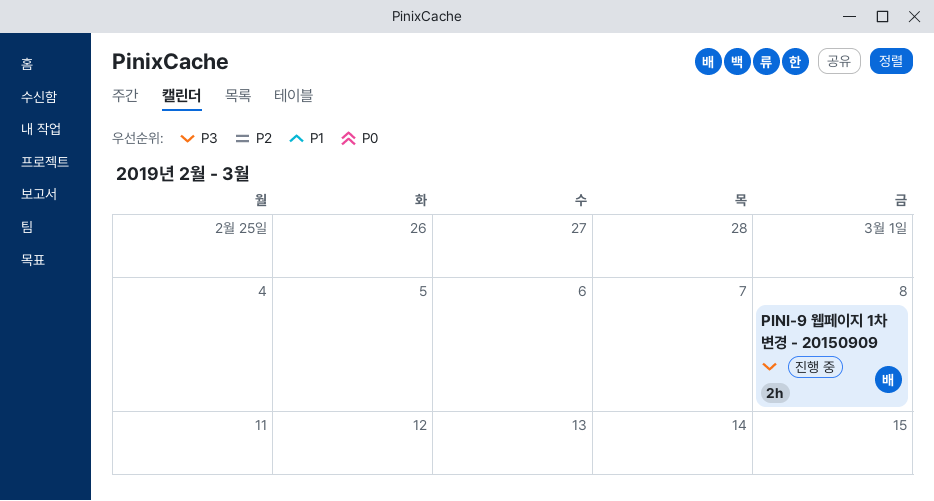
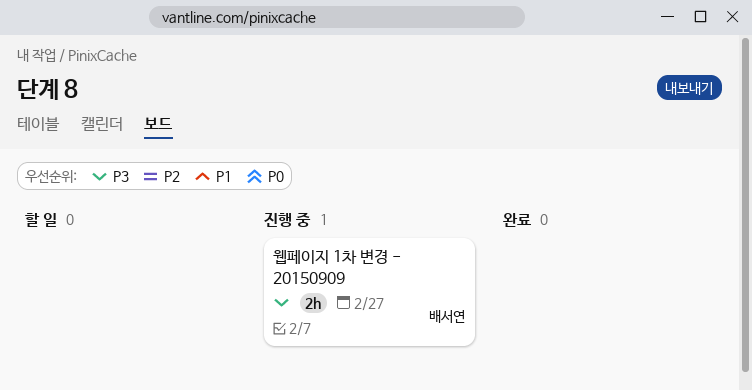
웹페이지 1차 변경 - 20150909, due: Mar 8 -> Feb 27

